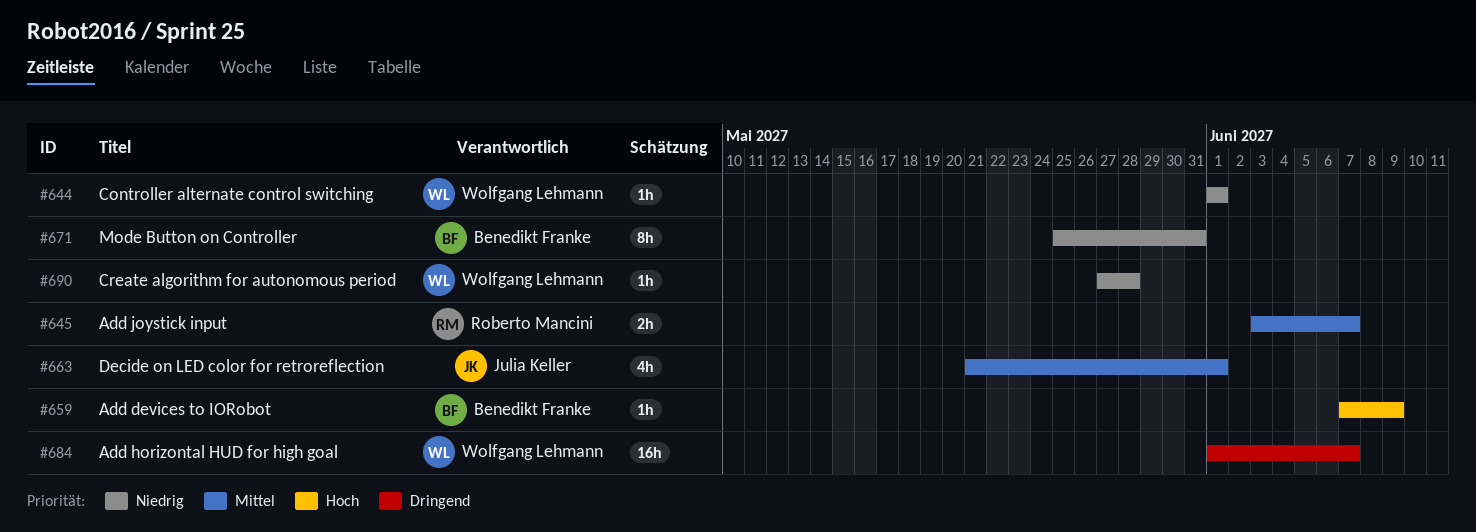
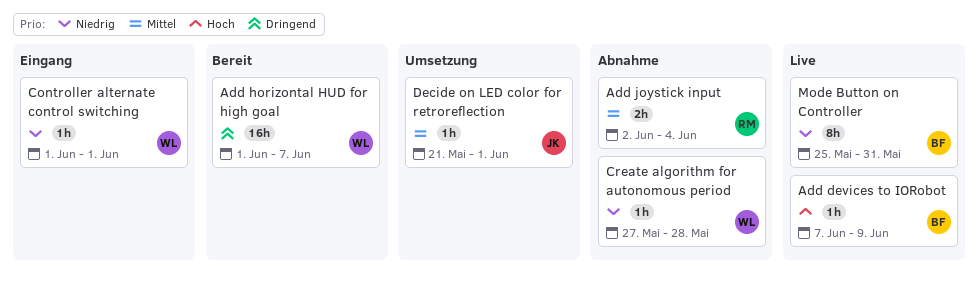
Add joystick input, start: Jun 3 -> Jun 2
Add joystick input, due: Jun 7 -> Jun 4
Decide on LED color for retroreflection, estimate: 4h -> 1h

